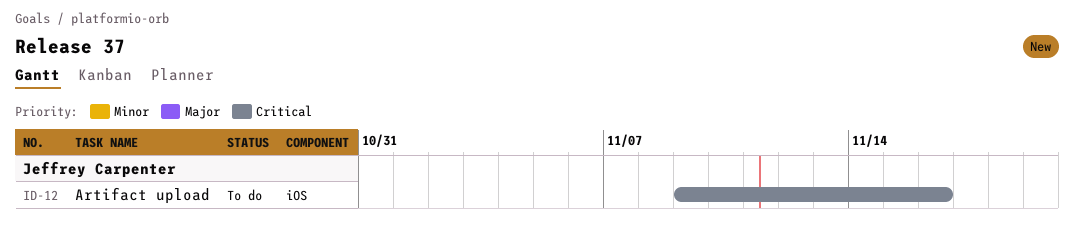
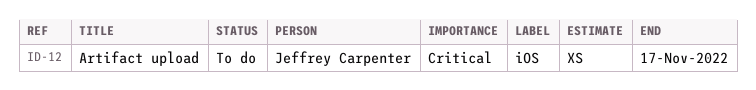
ID-12, due: Nov 16 -> Nov 17

